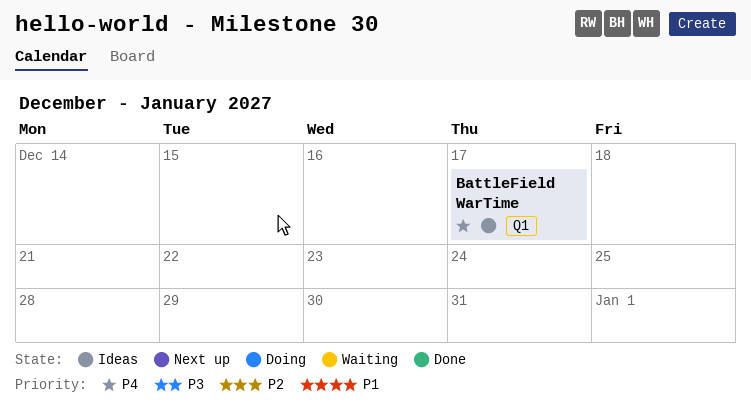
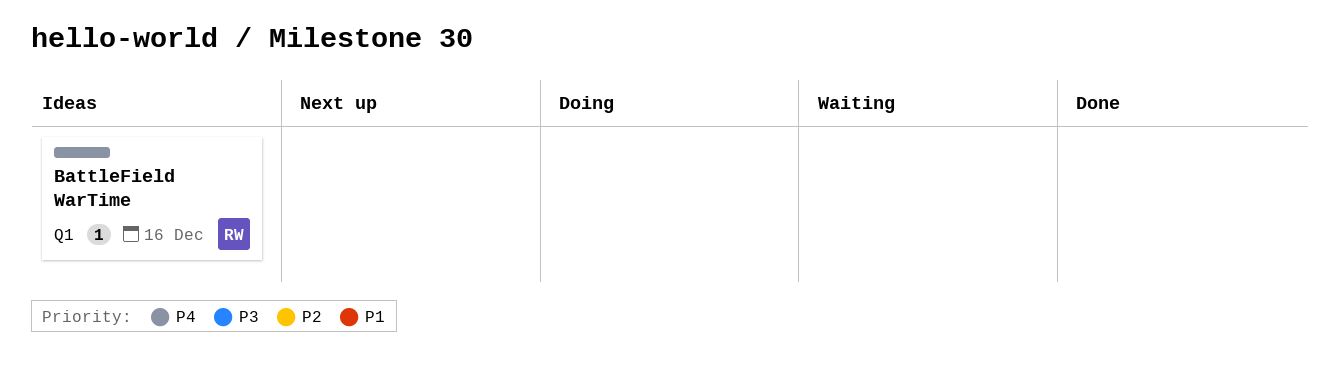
BattleField WarTime, due: Dec 17 -> Dec 16

